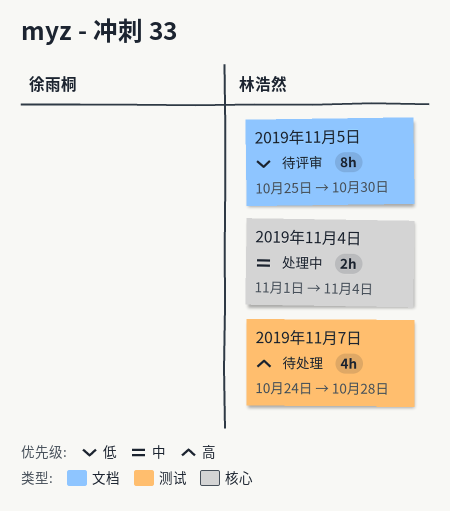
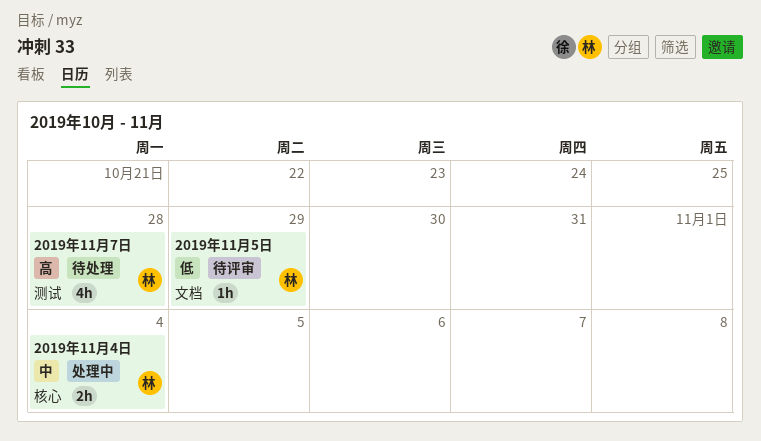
2019年11月5日, estimate: 8h -> 1h
2019年11月5日, due: Oct 30 -> Oct 29

